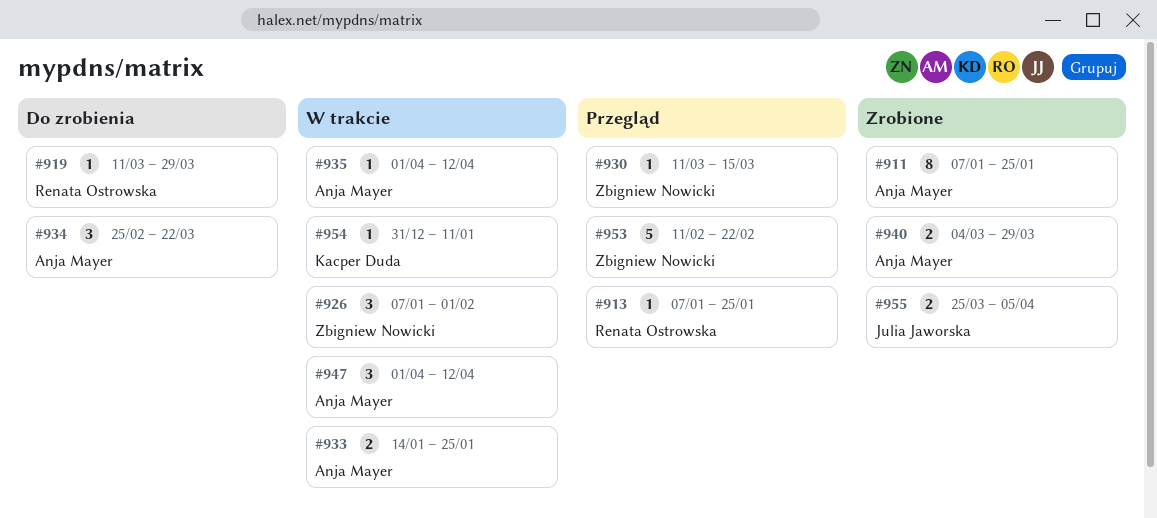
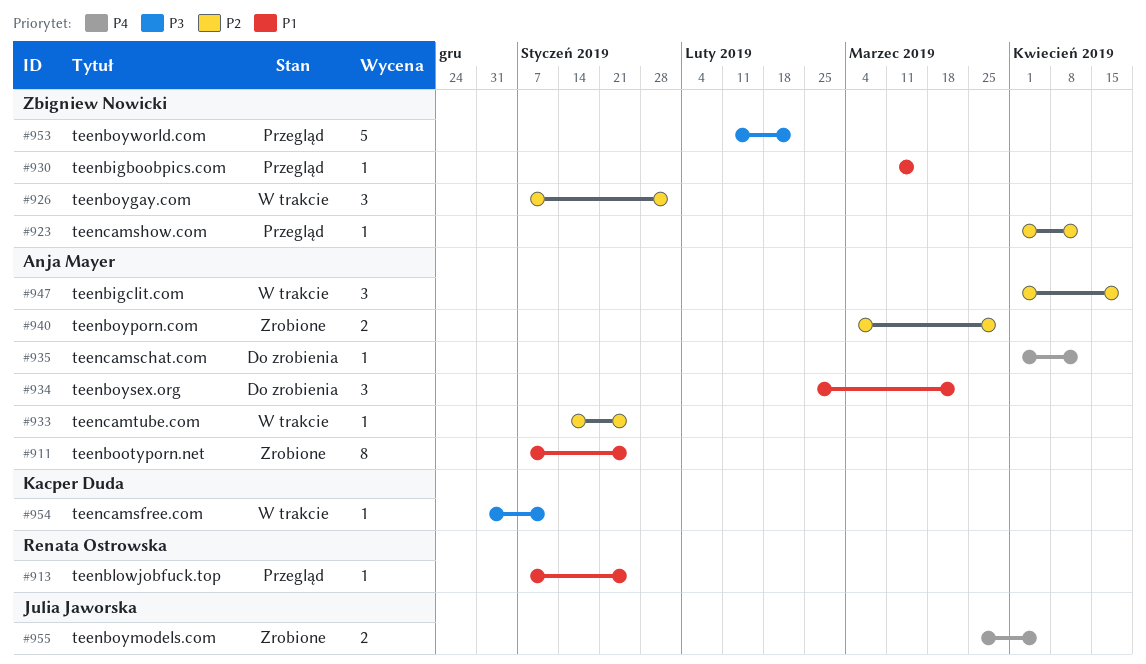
#919: present -> none
#923: none -> present
#933, estimate: 2 -> 1
#935, status: W trakcie -> Do zrobienia
#947, due: Apr 12 -> Apr 19

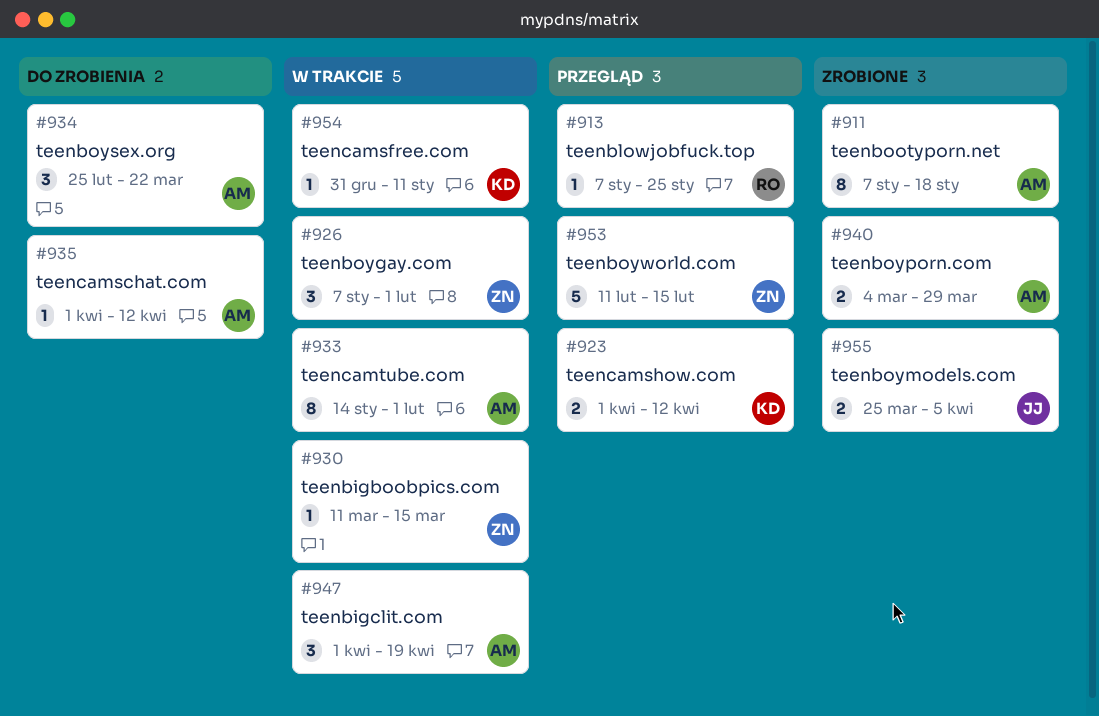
#911, due: Jan 25 -> Jan 18
#923, owner: Zbigniew Nowicki -> Kacper Duda
#923, estimate: 1 -> 2
#930, status: Przegląd -> W trakcie
#933, estimate: 1 -> 8
#933, due: Jan 25 -> Feb 1
#953, due: Feb 22 -> Feb 15

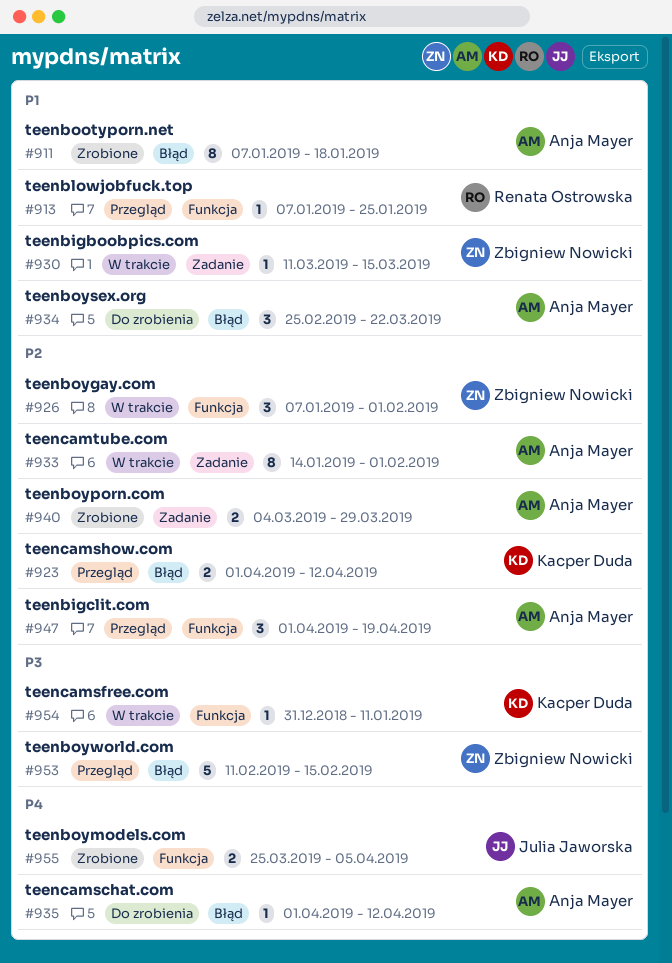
#947, status: W trakcie -> Przegląd

